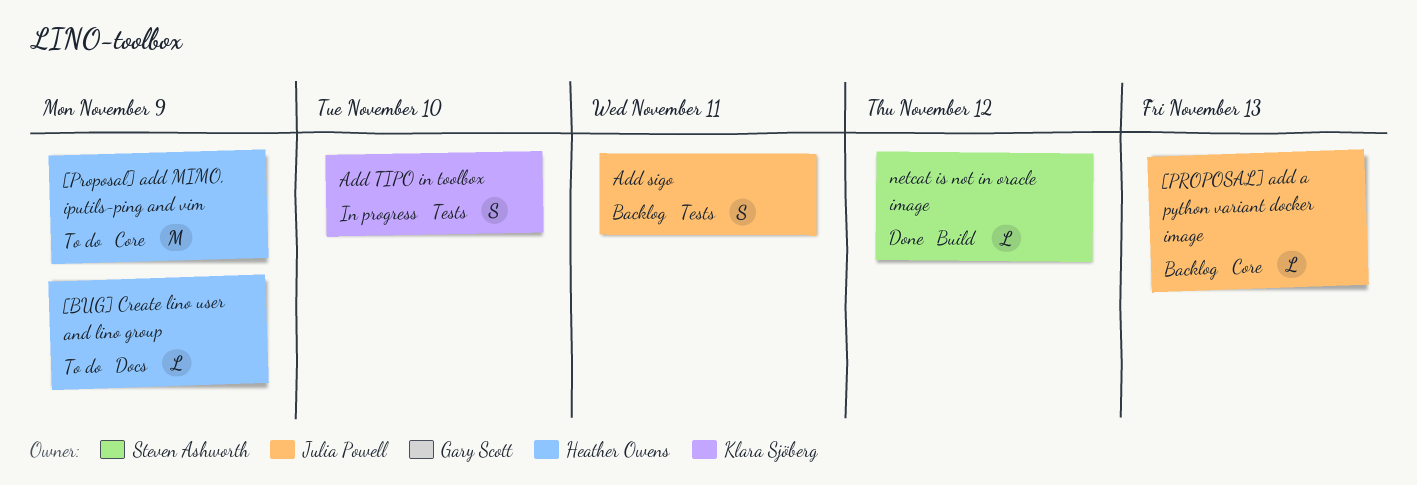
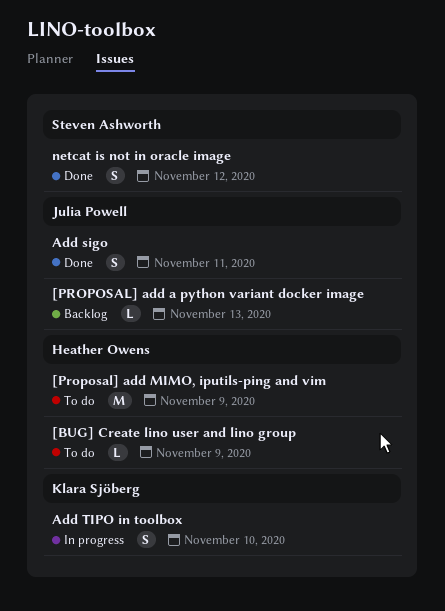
Add sigo, status: Backlog -> Done
netcat is not in oracle image, estimate: L -> S

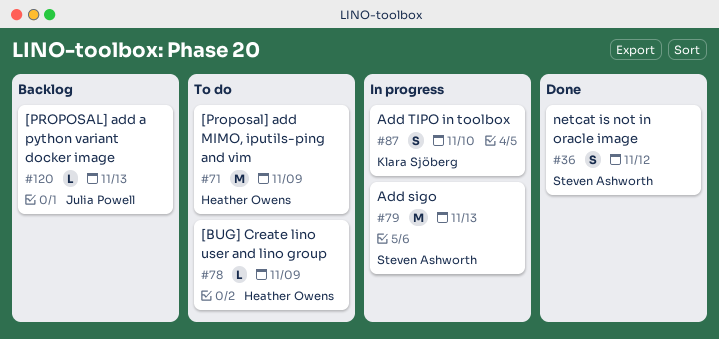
Add sigo, status: Done -> In progress
Add sigo, owner: Julia Powell -> Steven Ashworth
Add sigo, estimate: S -> M
Add sigo, due: Nov 11 -> Nov 13

